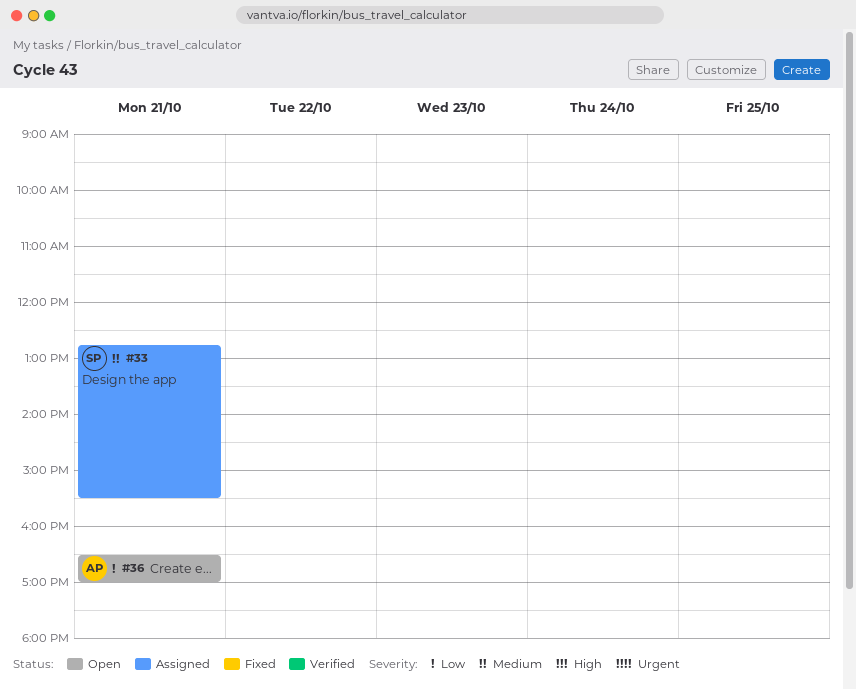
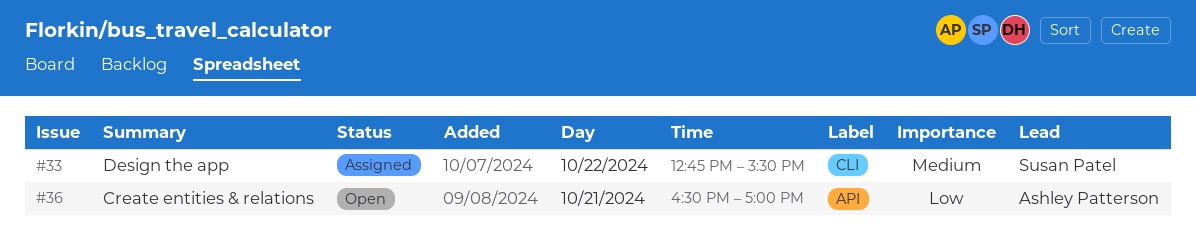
#33, day: Oct 21 -> Oct 22

